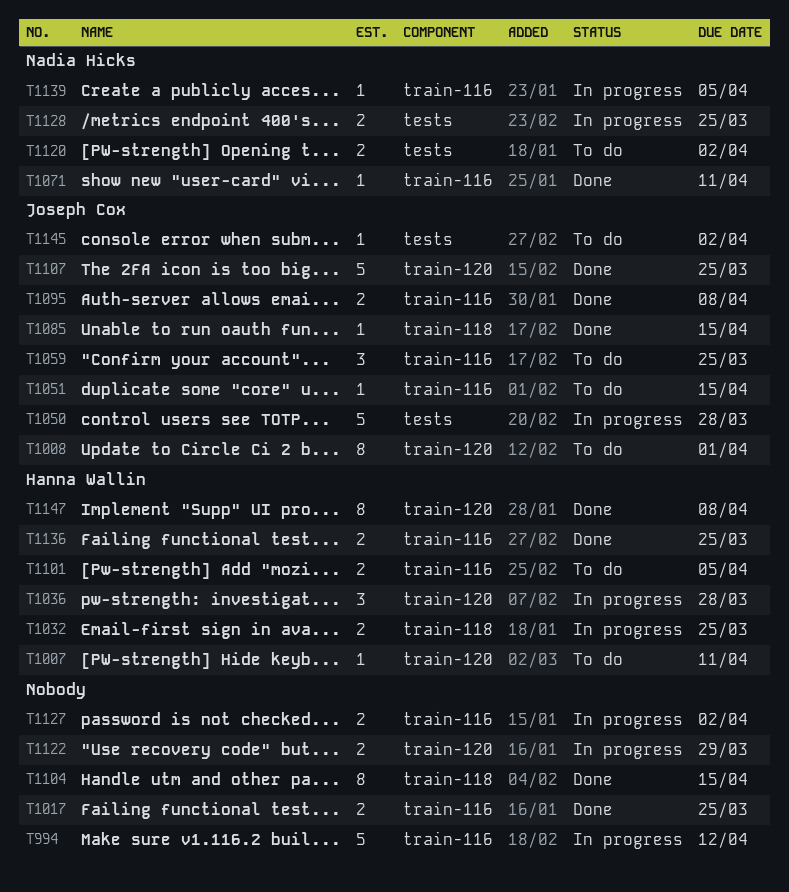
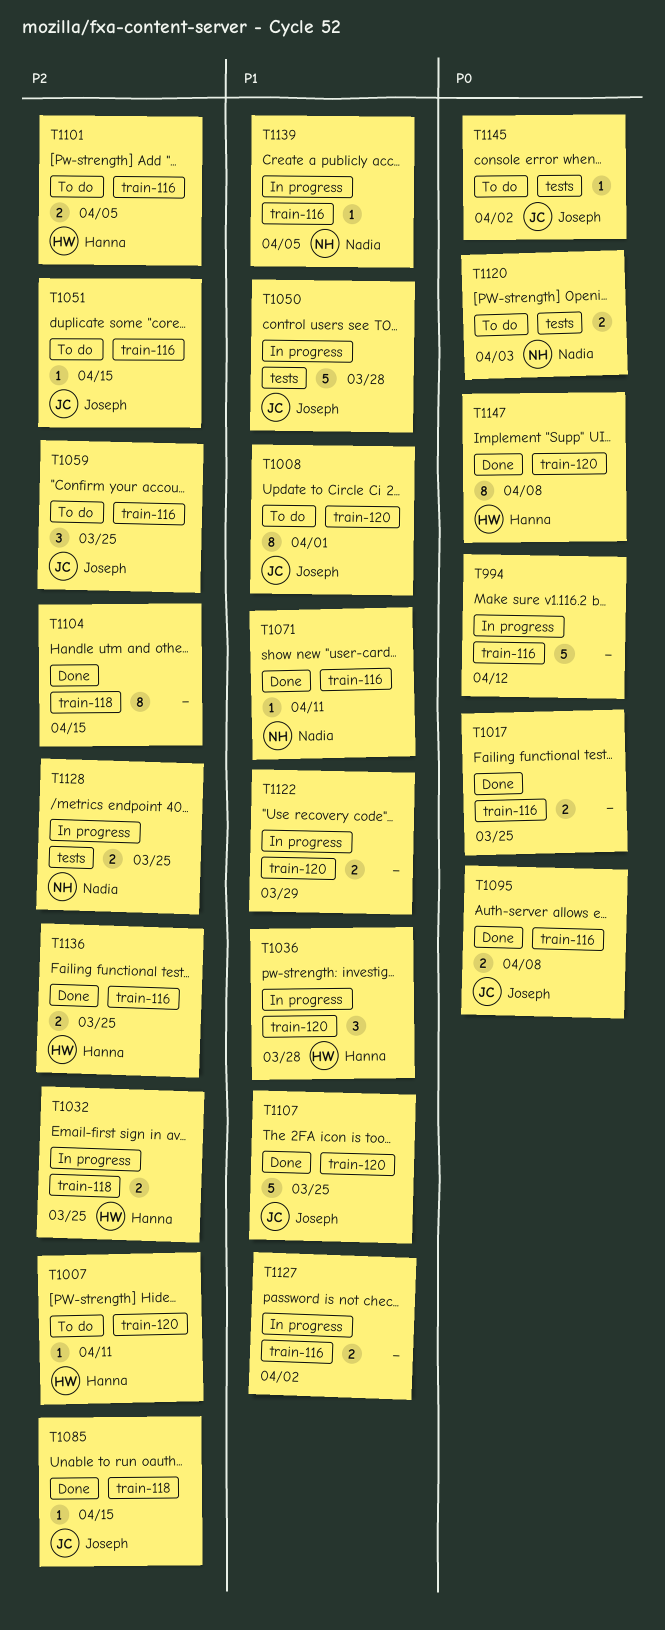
T1120, due: Apr 2 -> Apr 3

